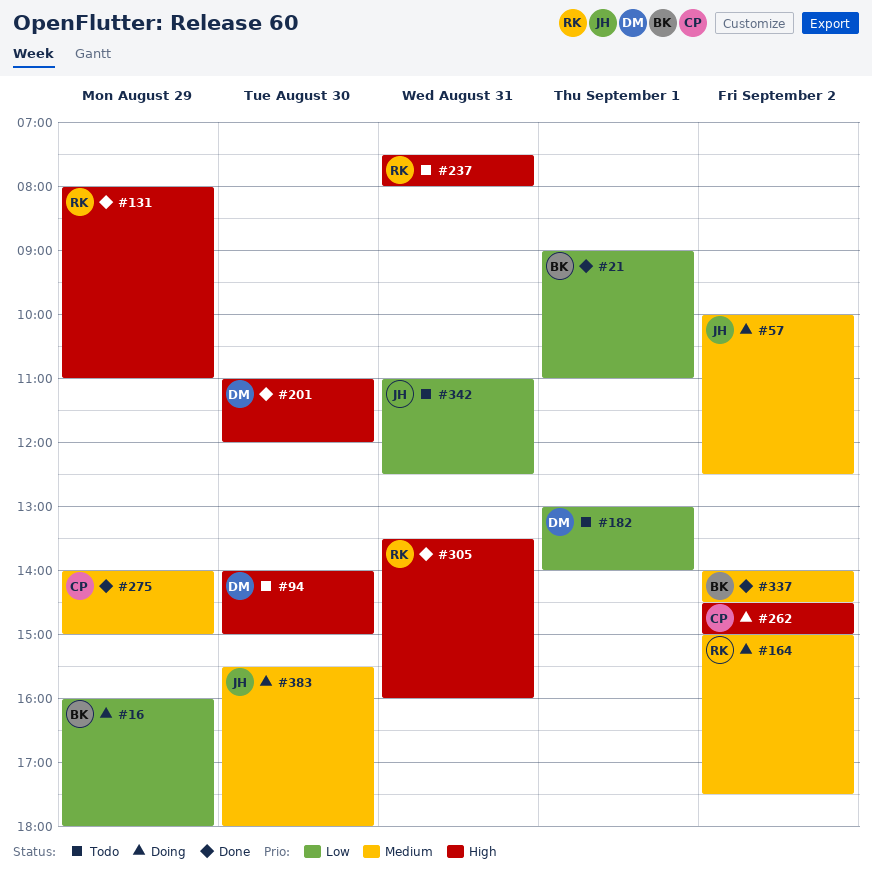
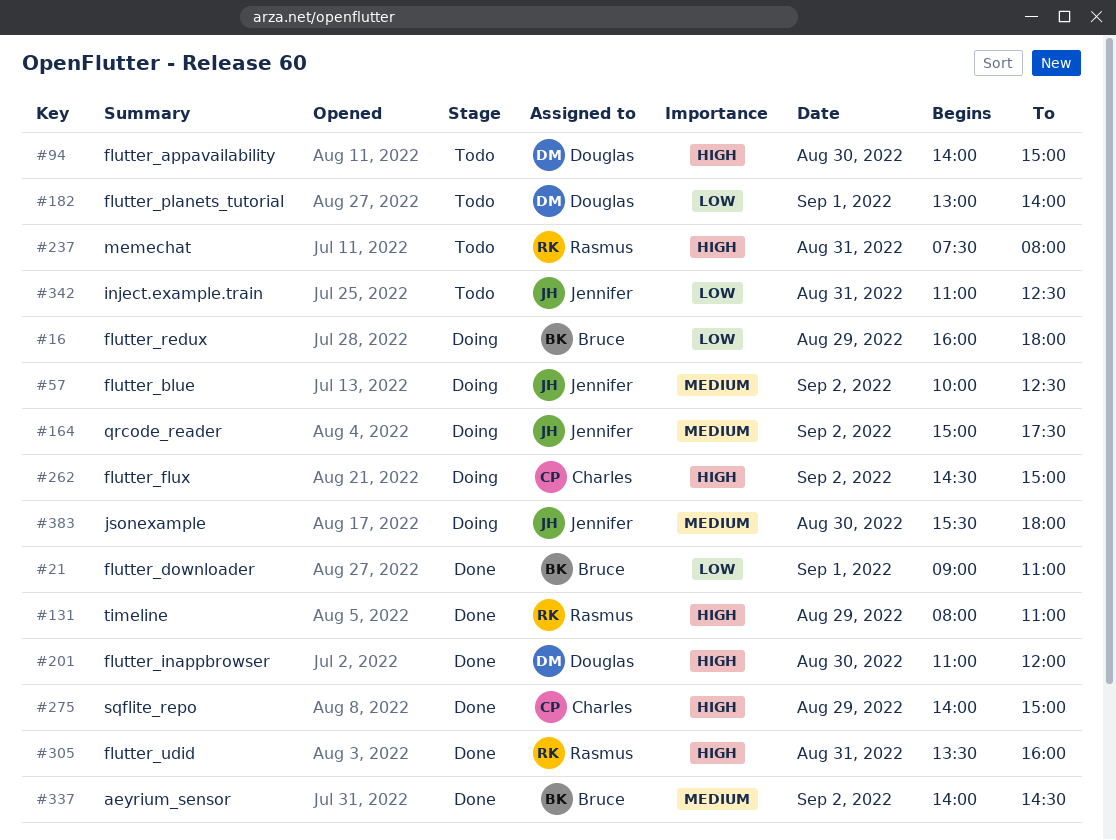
#164, owner: Rasmus -> Jennifer
#275, priority: Medium -> High

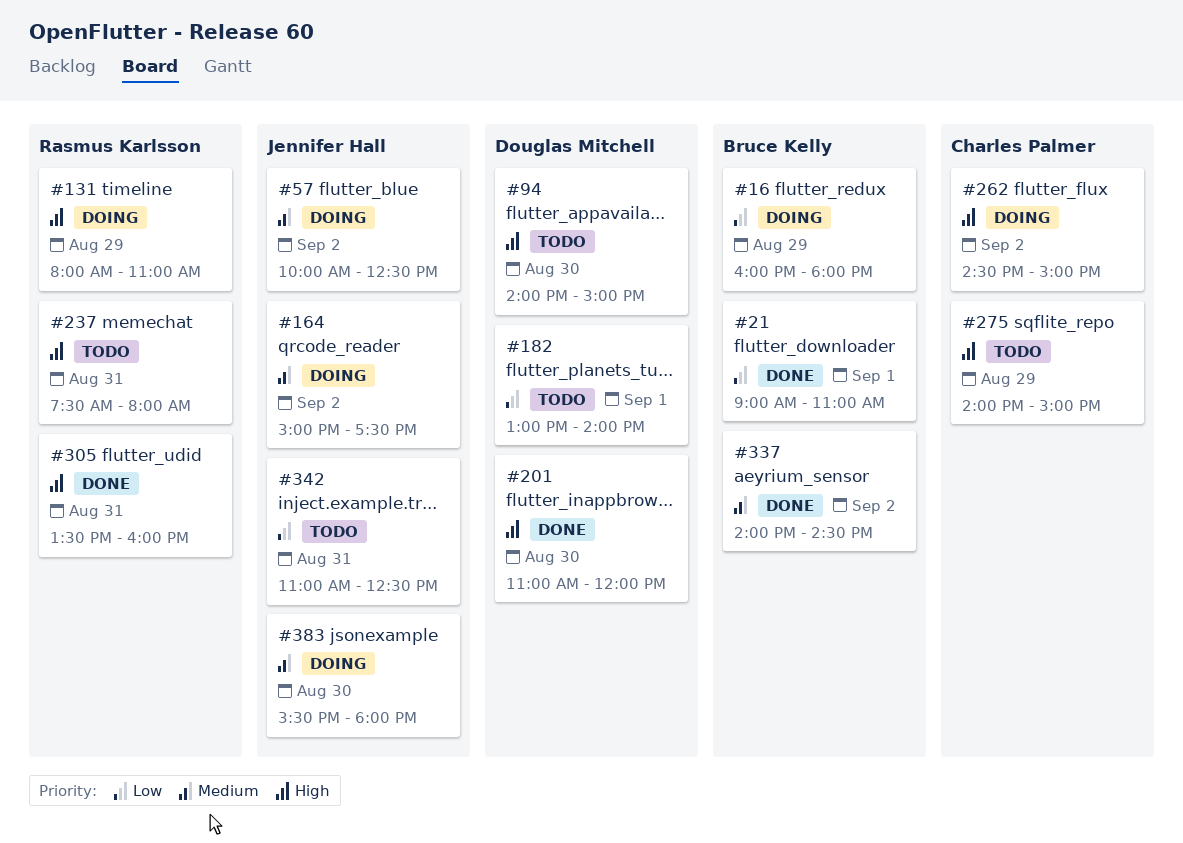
#131, status: Done -> Doing
#275, status: Done -> Todo

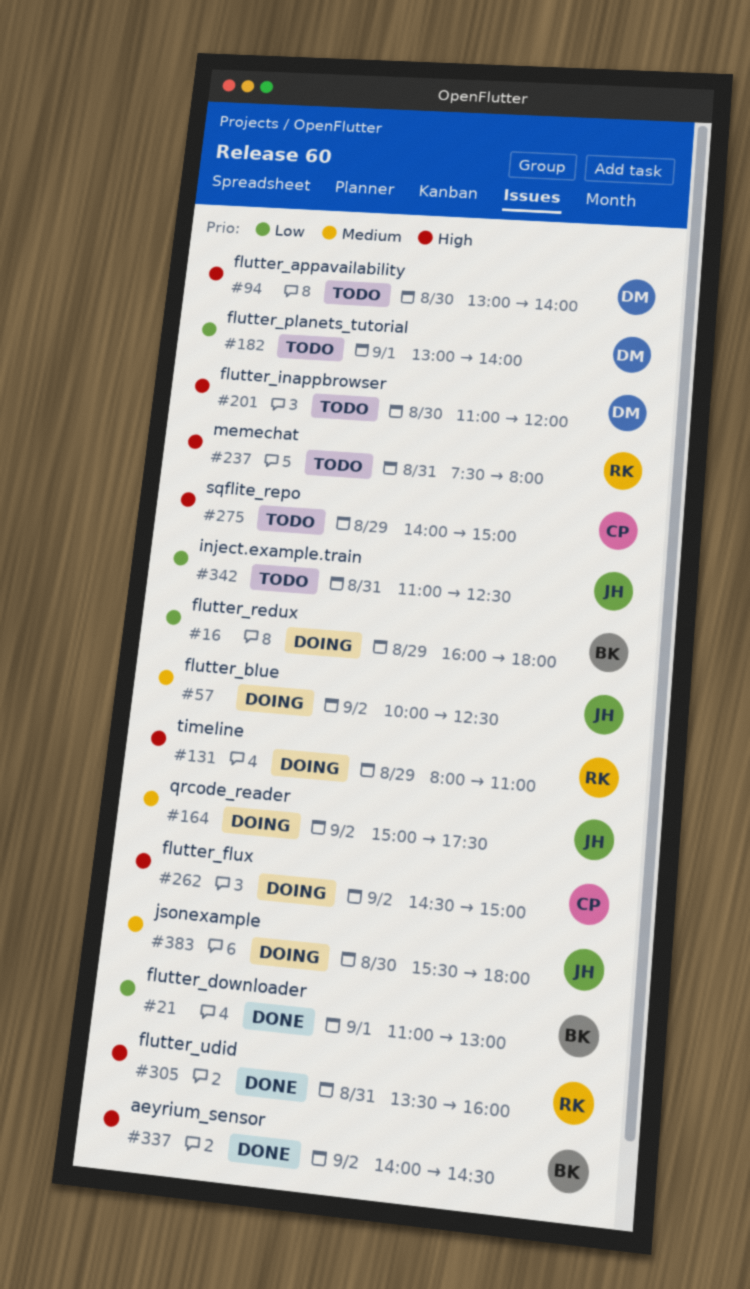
#21, begins: 09:00 -> 11:00
#21, ends: 11:00 -> 13:00
#94, begins: 14:00 -> 13:00
#94, ends: 15:00 -> 14:00
#201, status: Done -> Todo
#337, priority: Medium -> High

